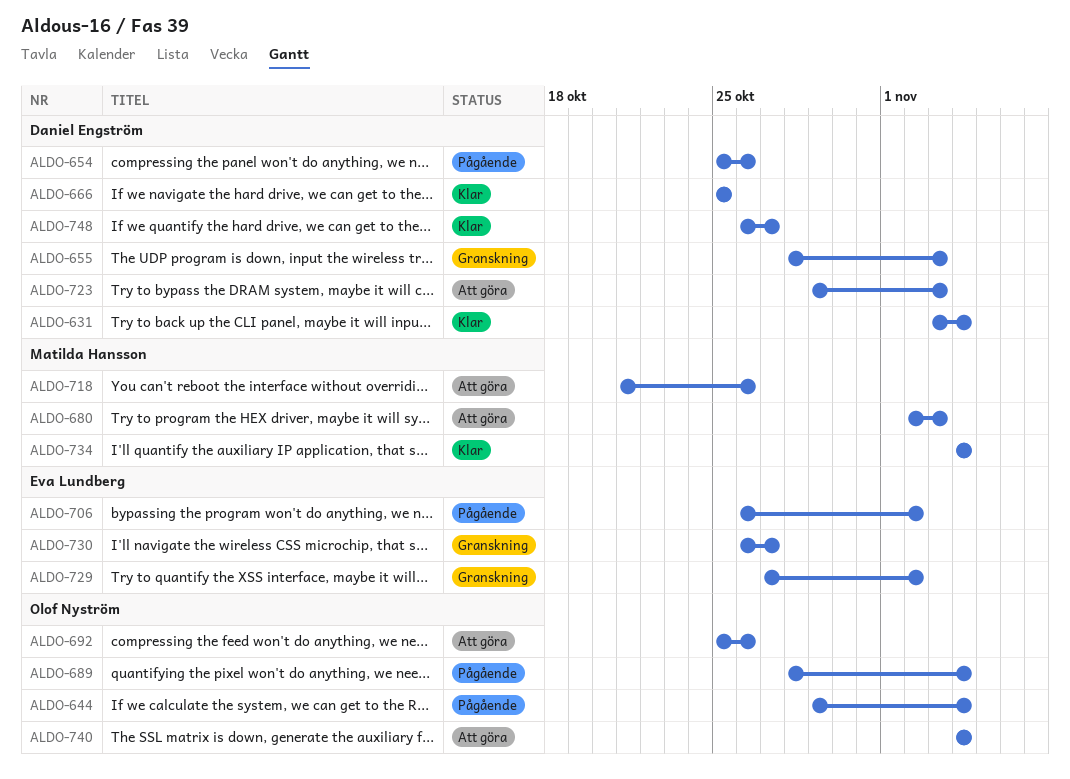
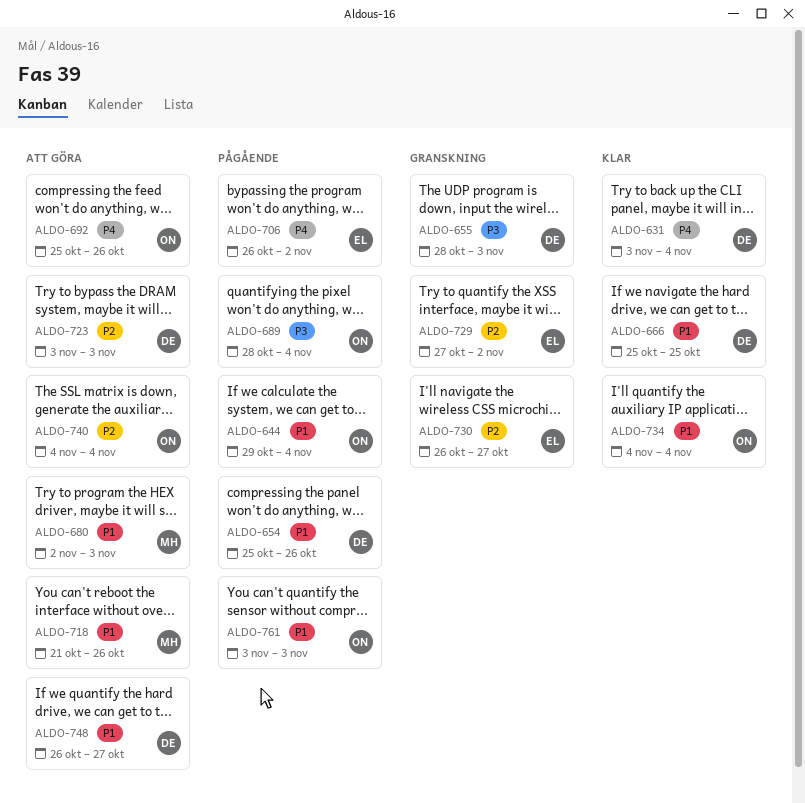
ALDO-723, start: Oct 29 -> Nov 3
ALDO-734, owner: Matilda Hansson -> Olof Nyström
ALDO-748, status: Klar -> Att göra
ALDO-761: none -> present

